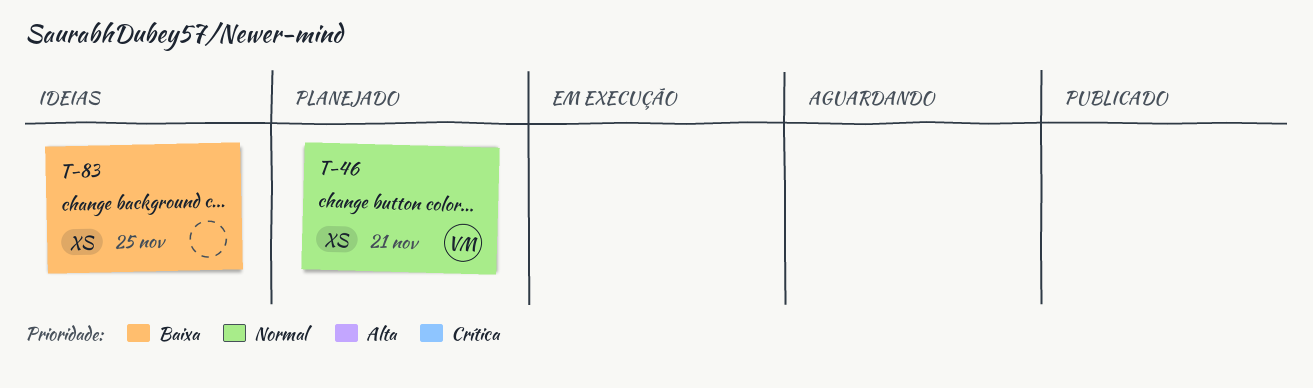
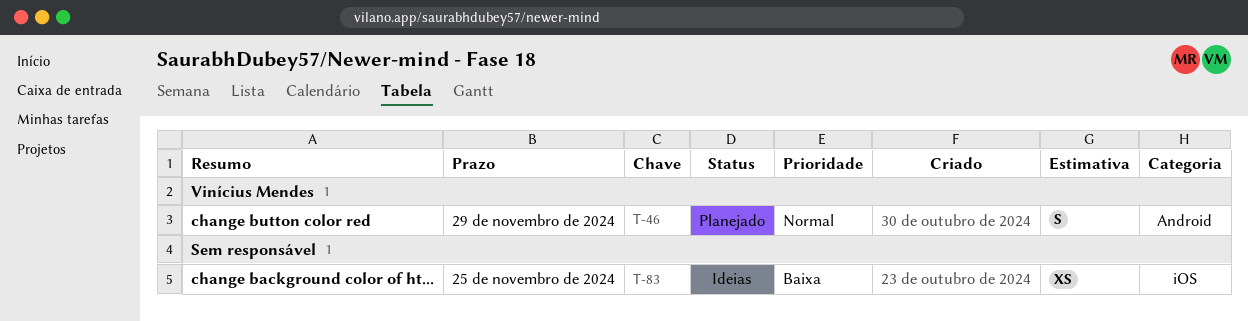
T-46, estimate: XS -> S
T-46, due: Nov 21 -> Nov 29

